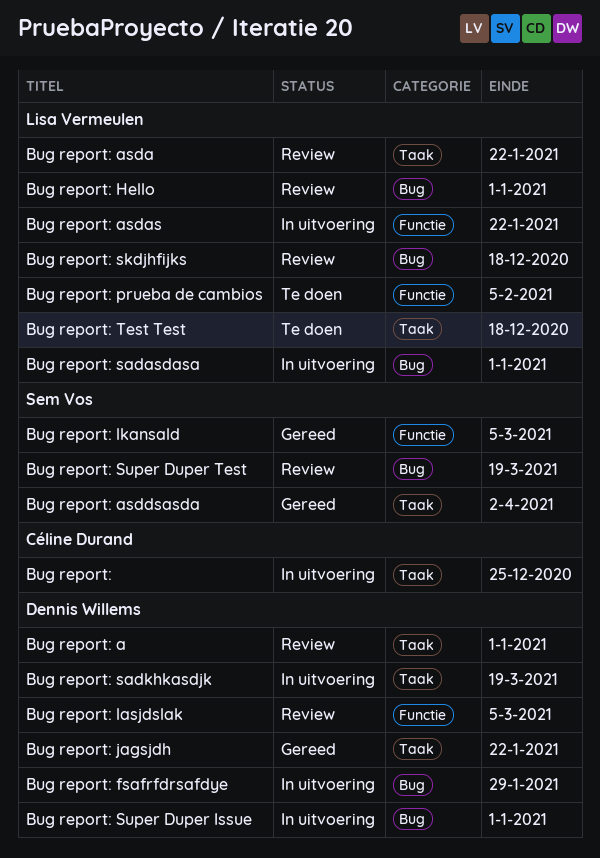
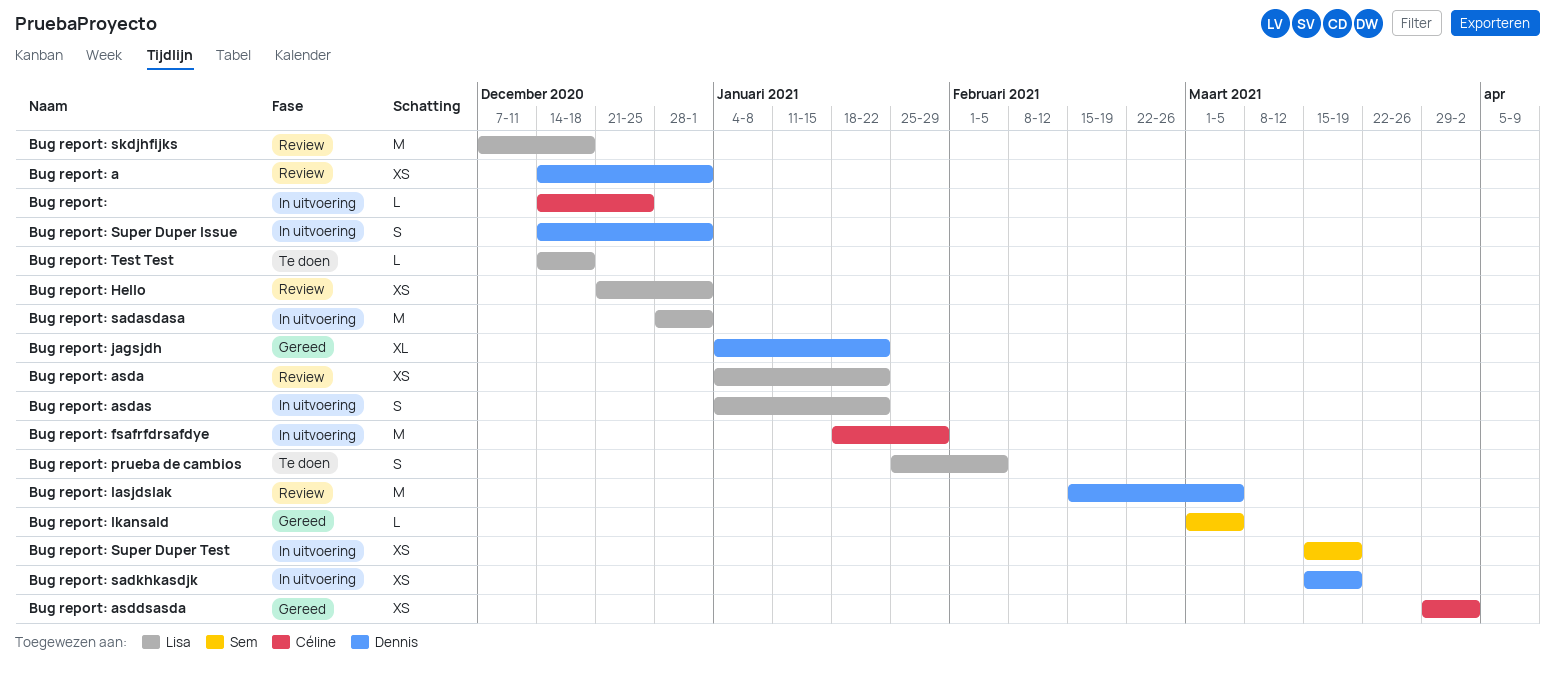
Bug report: asddsasda, owner: Sem Vos -> Céline Durand
Bug report: fsafrfdrsafdye, owner: Dennis Willems -> Céline Durand
Bug report: Super Duper Test, status: Review -> In uitvoering

